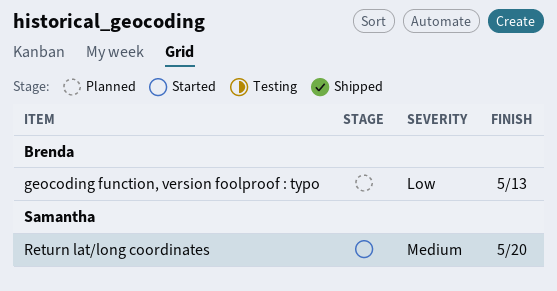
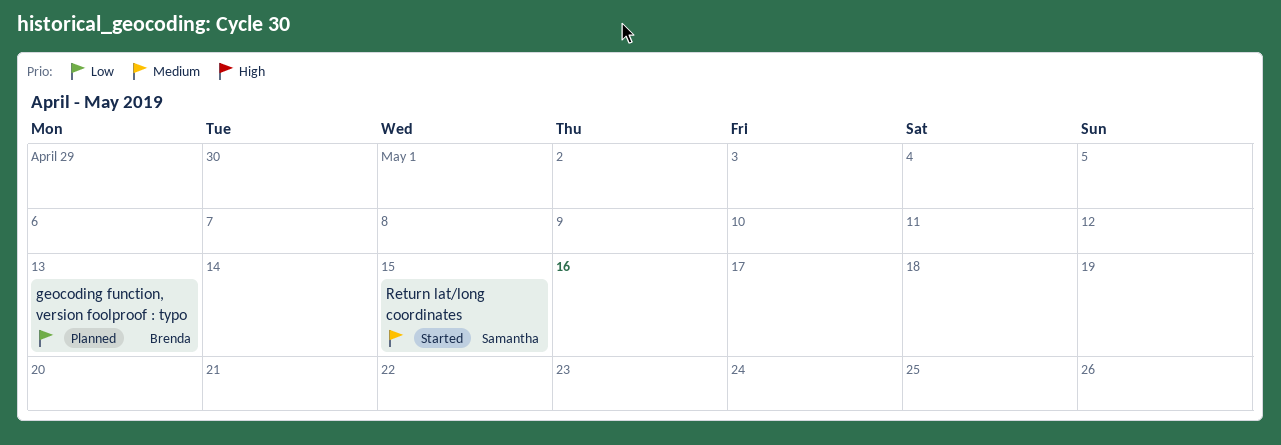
Return lat/long coordinates, due: May 20 -> May 15

